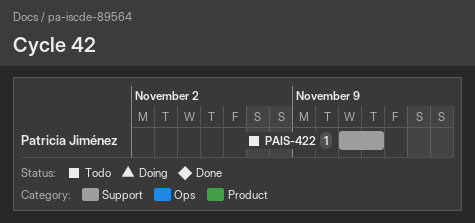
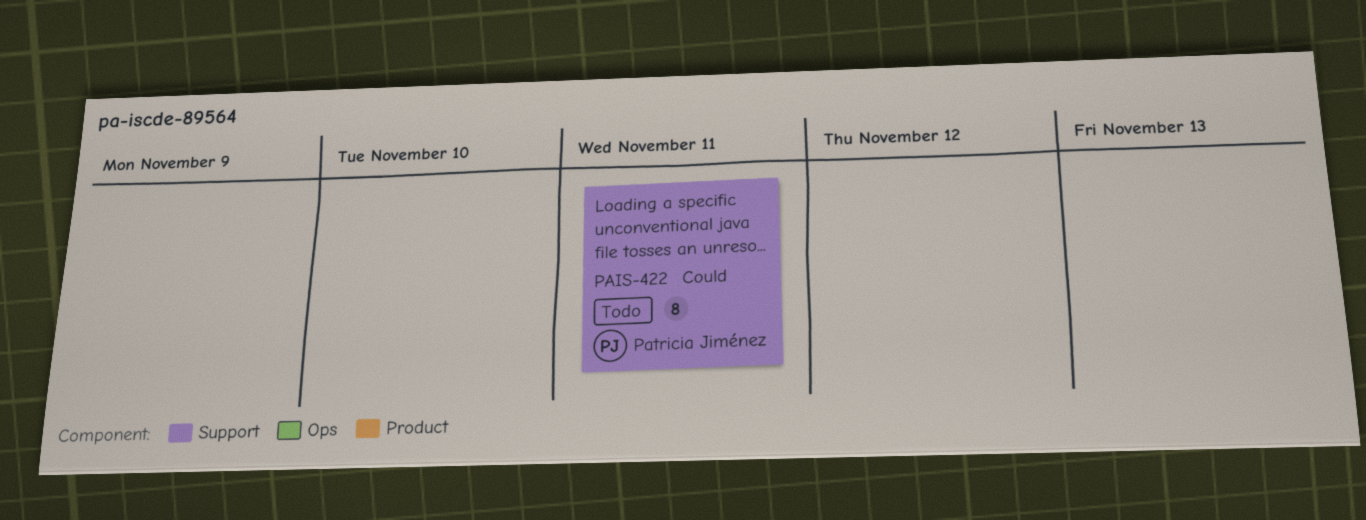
PAIS-422, estimate: 1 -> 8
PAIS-422, due: Nov 12 -> Nov 11

